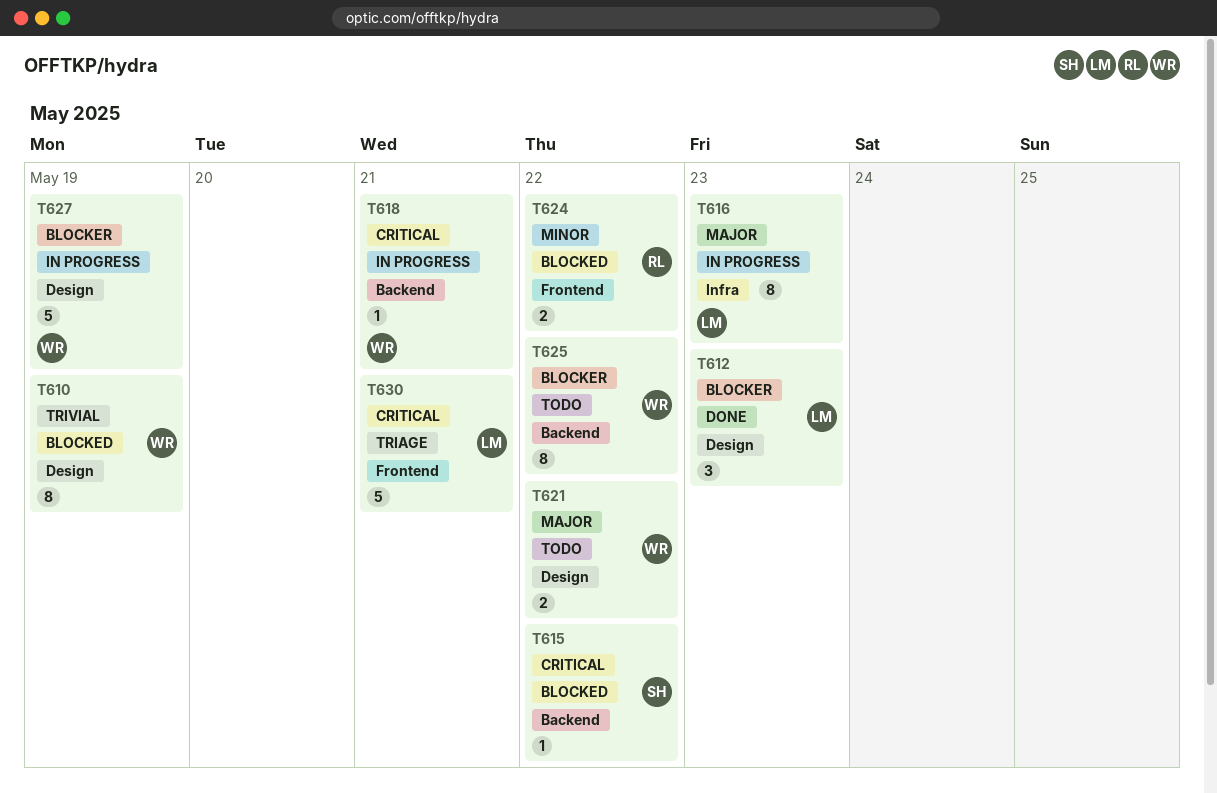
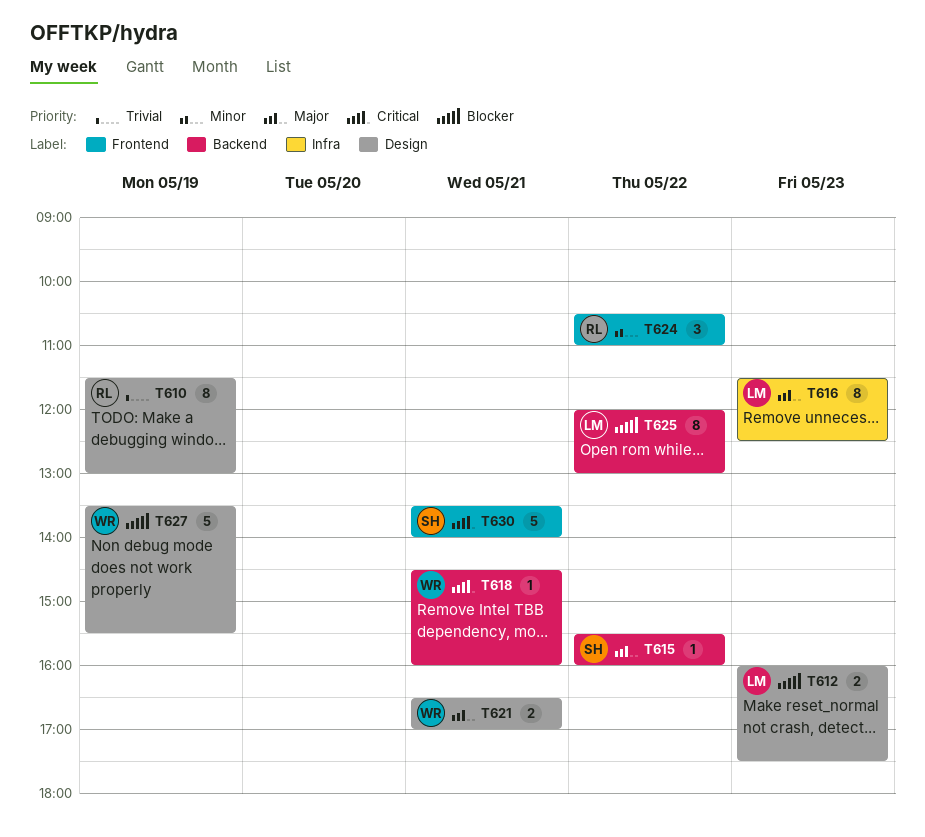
T610, owner: WR -> RL
T612, estimate: 3 -> 2
T615, priority: Critical -> Major
T621, day: May 22 -> May 21
T624, estimate: 2 -> 3
T625, owner: WR -> LM
T630, owner: LM -> SH

